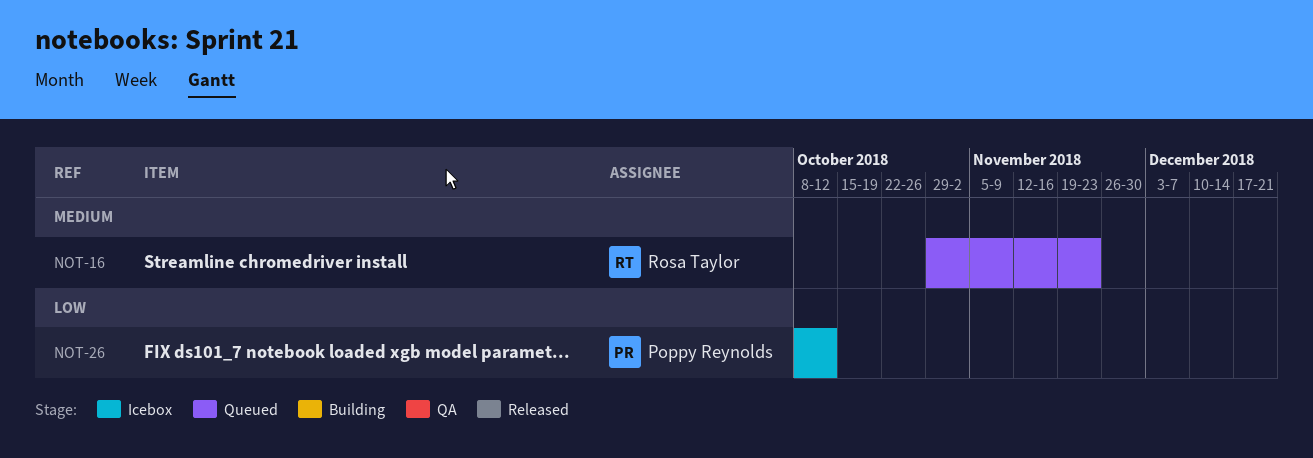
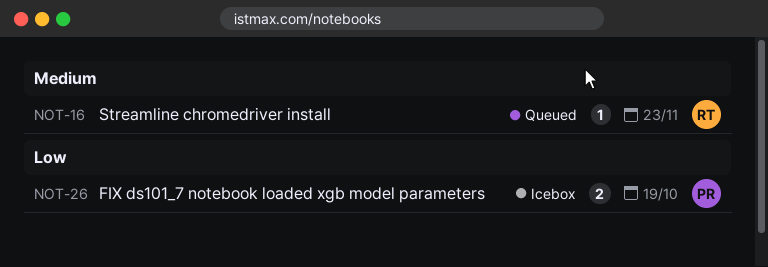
NOT-26, due: Oct 12 -> Oct 19

